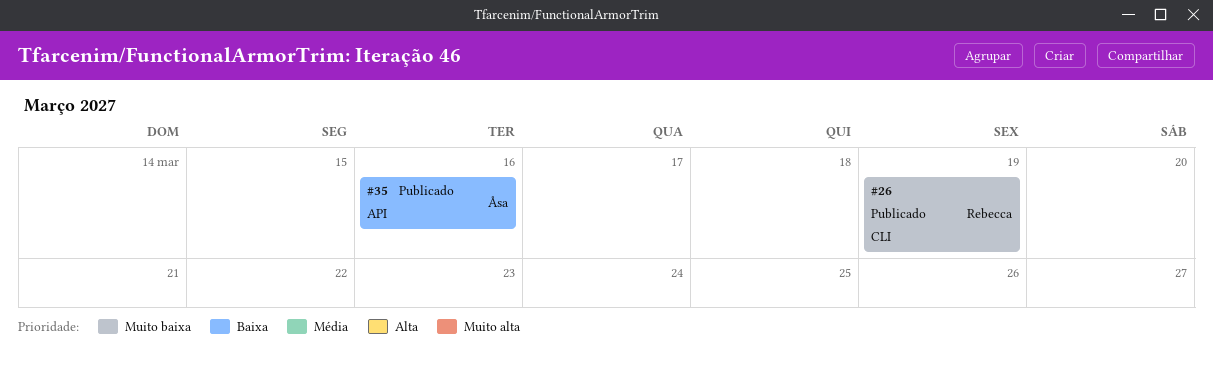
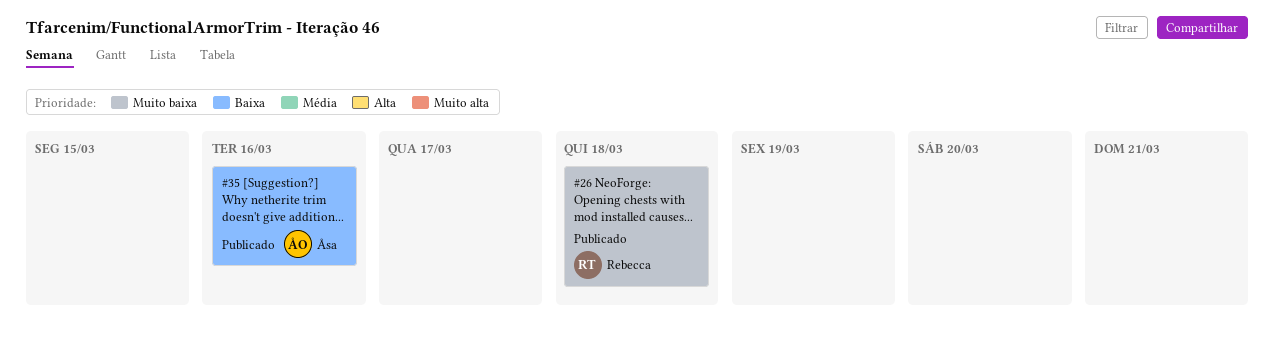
#26, due: Mar 19 -> Mar 18

